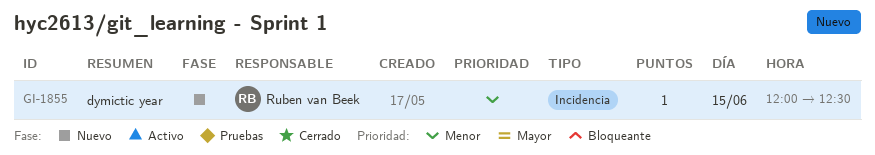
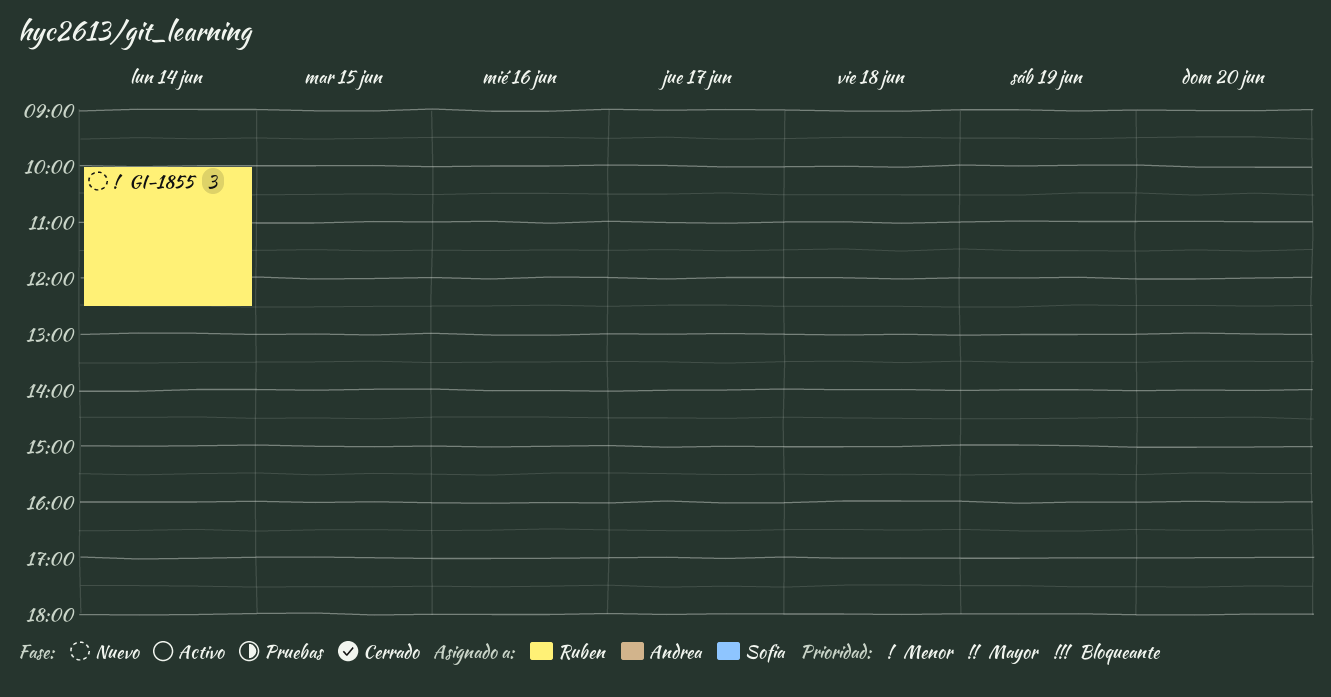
GI-1855, estimate: 1 -> 3
GI-1855, day: Jun 15 -> Jun 14
GI-1855, begins: 12:00 -> 10:00

